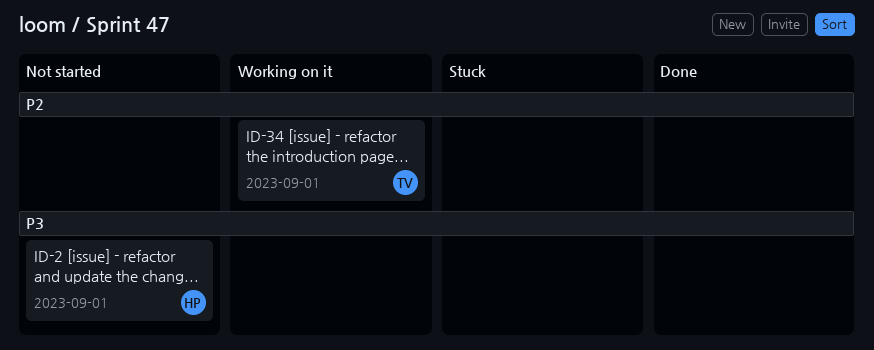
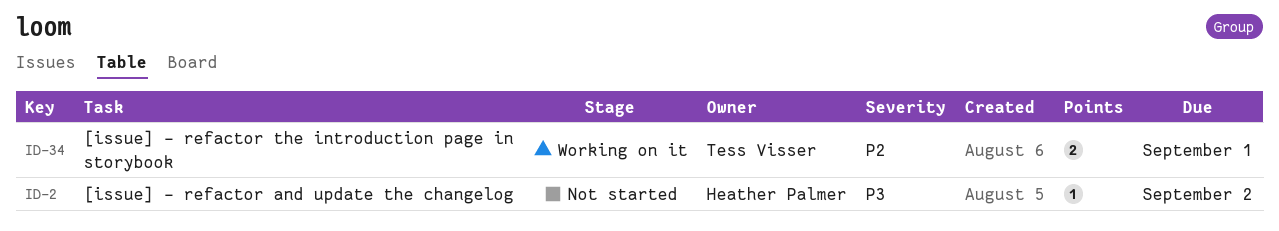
ID-2, due: Sep 1 -> Sep 2

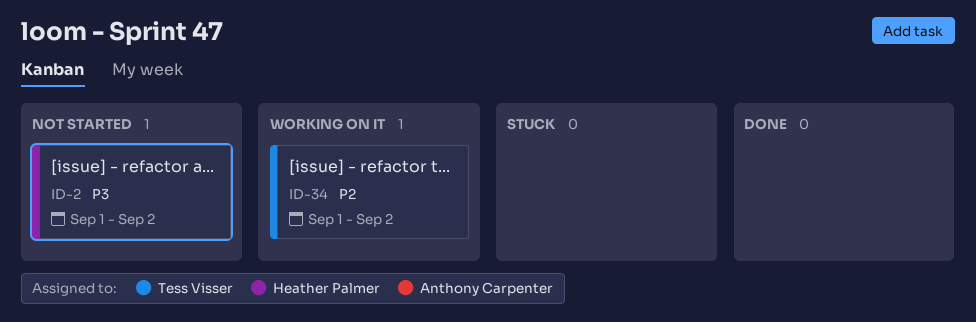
ID-34, due: Sep 1 -> Sep 2

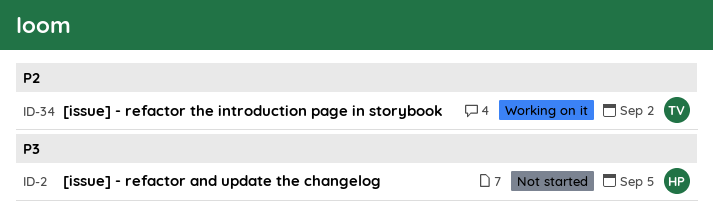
ID-2, due: Sep 2 -> Sep 5

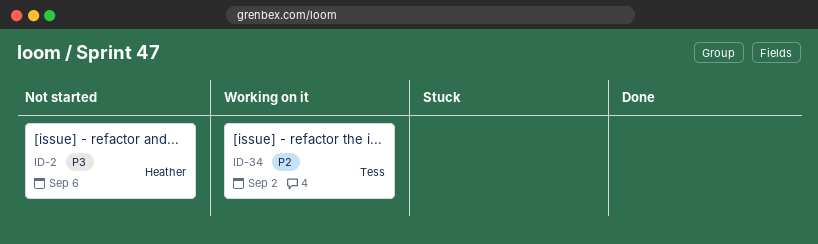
ID-2, due: Sep 5 -> Sep 6

